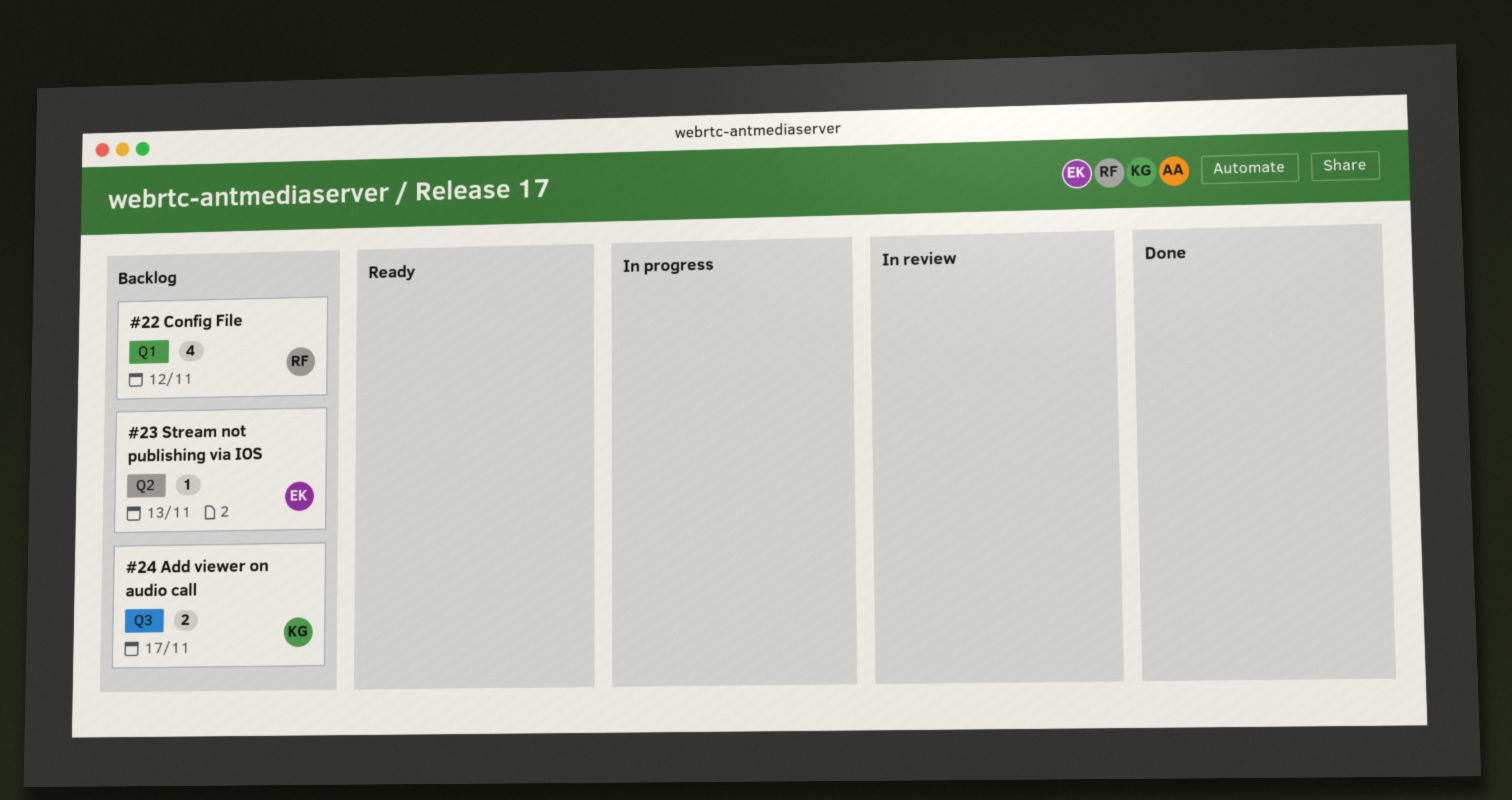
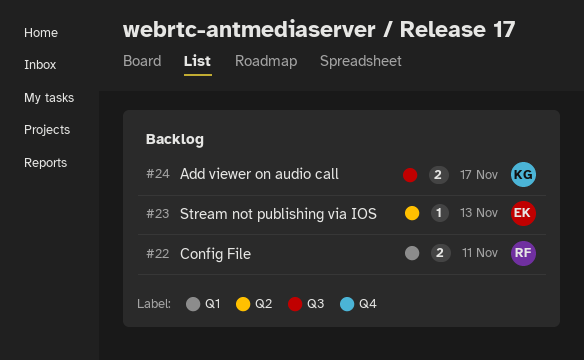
#22, estimate: 4 -> 2
#22, due: Nov 12 -> Nov 11

